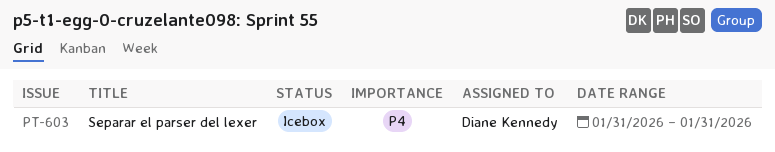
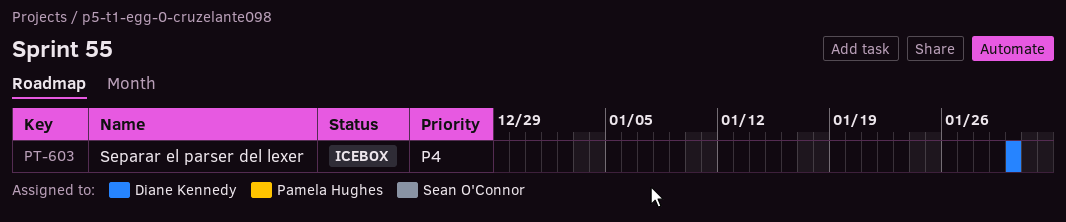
PT-603, start: Jan 31 -> Jan 30
PT-603, due: Jan 31 -> Jan 30

